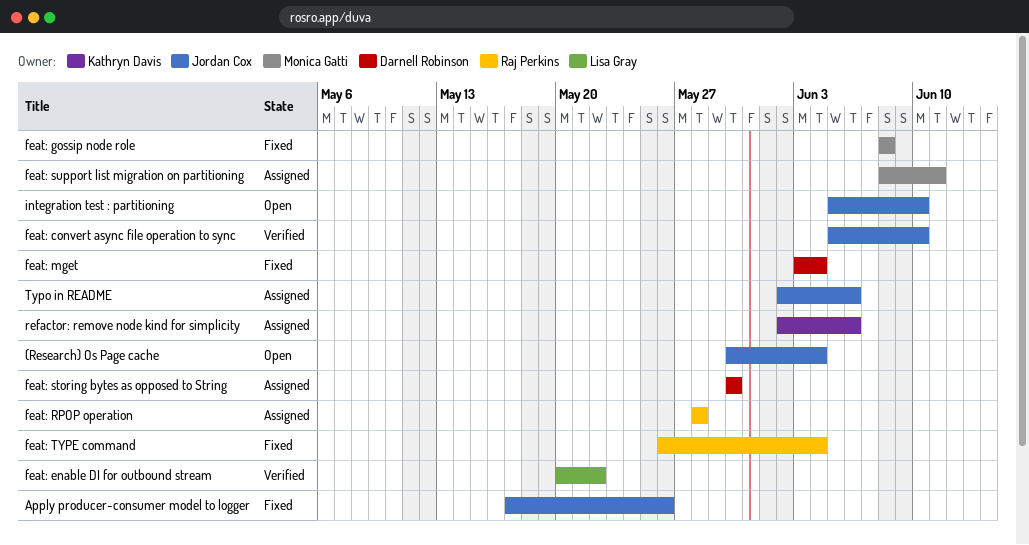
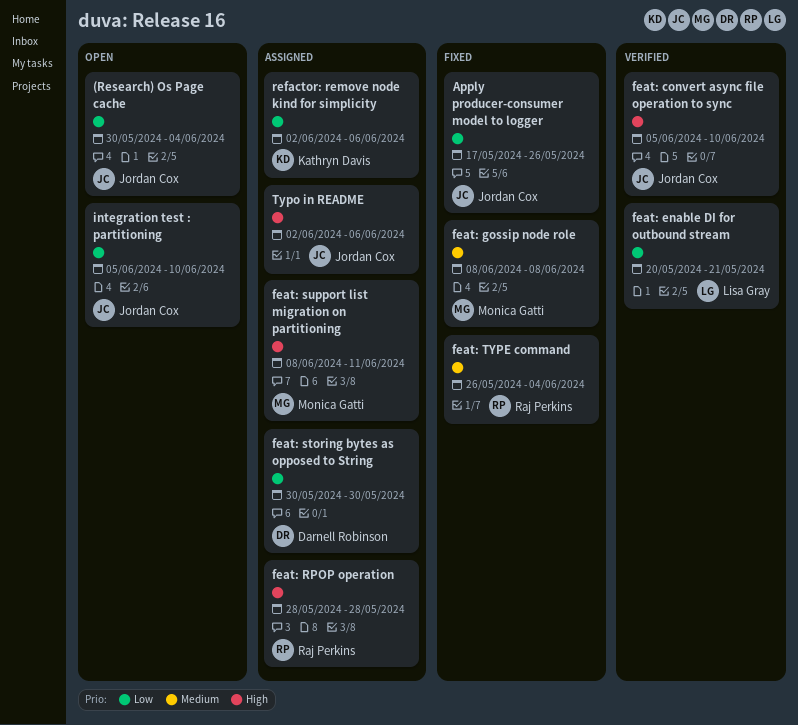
feat: enable DI for outbound stream, due: May 22 -> May 21
feat: mget: present -> none

